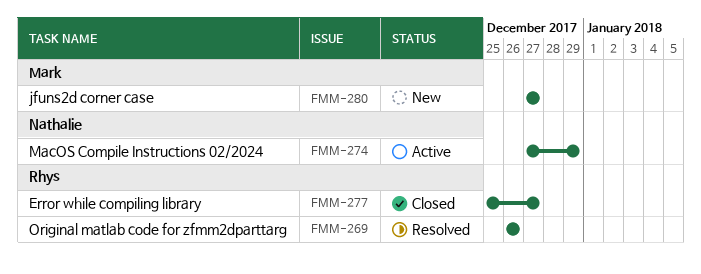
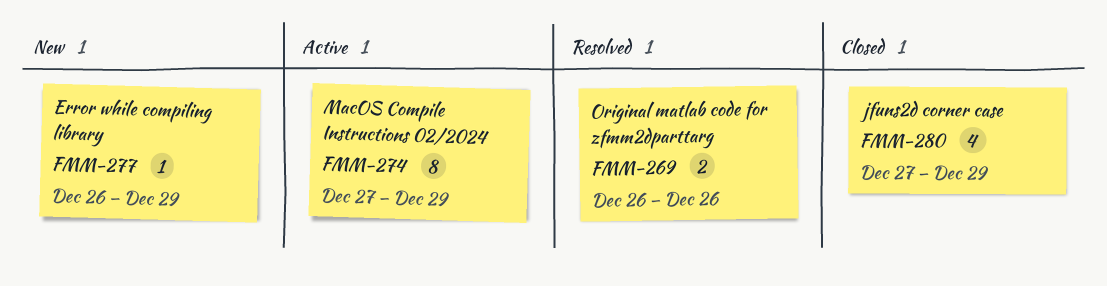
FMM-277, status: Closed -> New
FMM-277, start: Dec 25 -> Dec 26
FMM-277, due: Dec 27 -> Dec 29
FMM-280, status: New -> Closed
FMM-280, due: Dec 27 -> Dec 29

